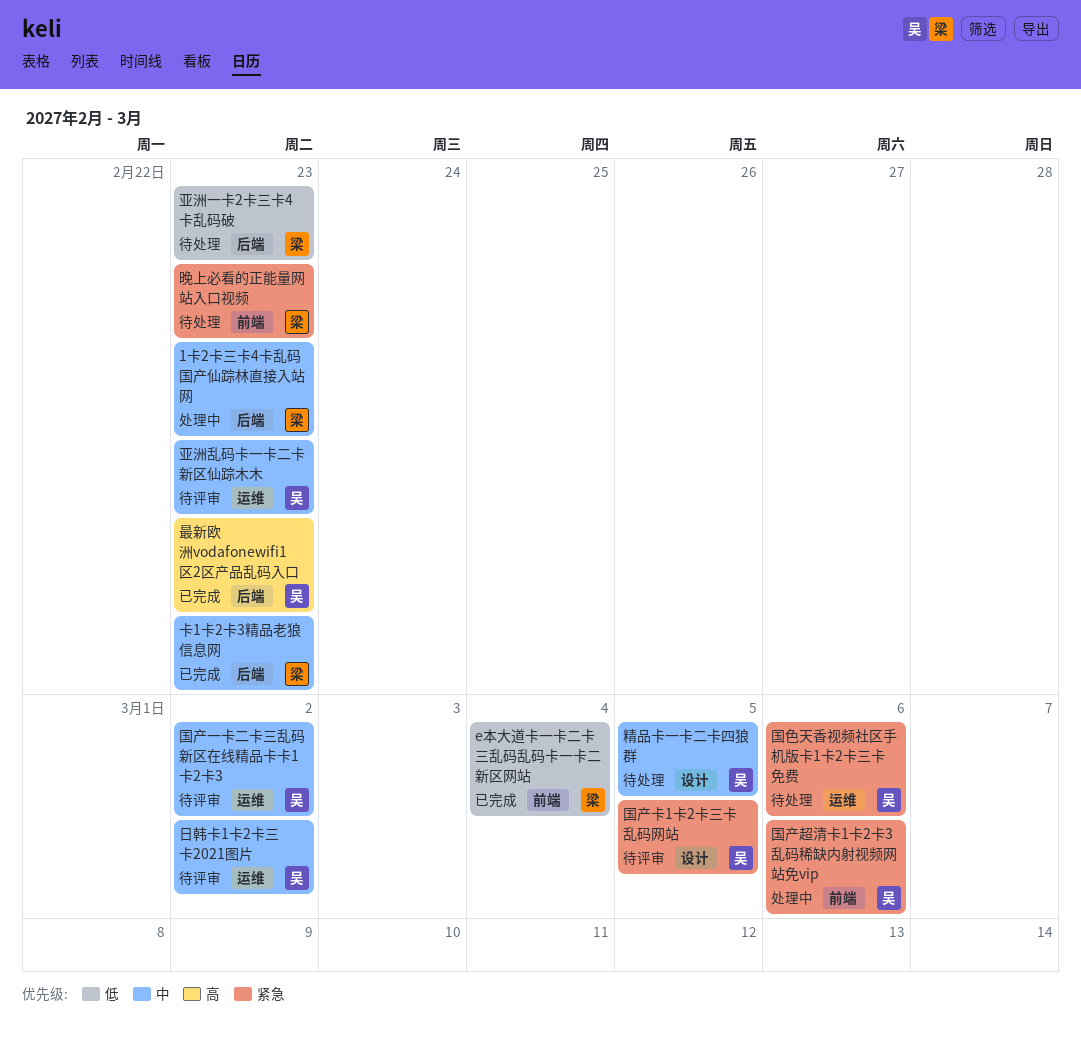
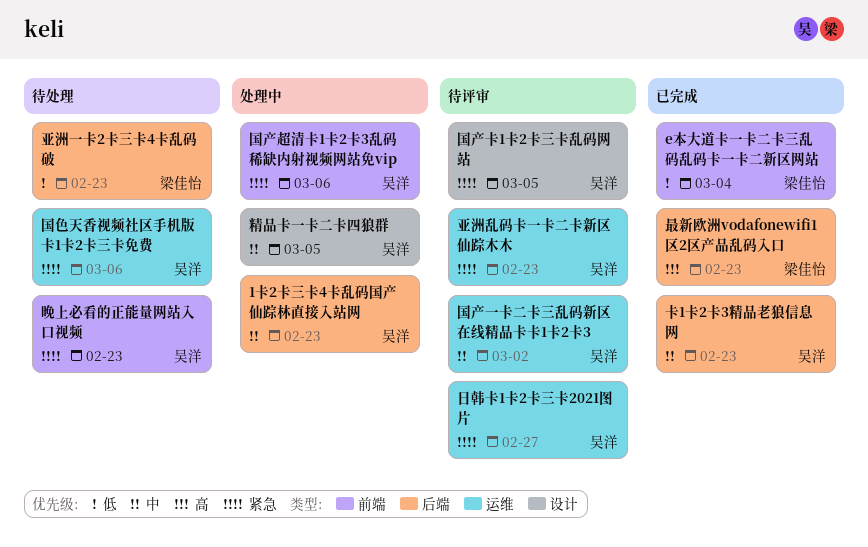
1卡2卡三卡4卡乱码国产仙踪林直接入站网, owner: 梁佳怡 -> 吴洋
亚洲乱码卡一卡二卡新区仙踪木木, priority: 中 -> 紧急
卡1卡2卡3精品老狼信息网, owner: 梁佳怡 -> 吴洋
日韩卡1卡2卡三卡2021图片, priority: 中 -> 紧急
日韩卡1卡2卡三卡2021图片, due: Mar 2 -> Feb 27
晚上必看的正能量网站入口视频, owner: 梁佳怡 -> 吴洋
最新欧洲vodafonewifi1区2区产品乱码入口, owner: 吴洋 -> 梁佳怡
精品卡一卡二卡四狼群, status: 待处理 -> 处理中

